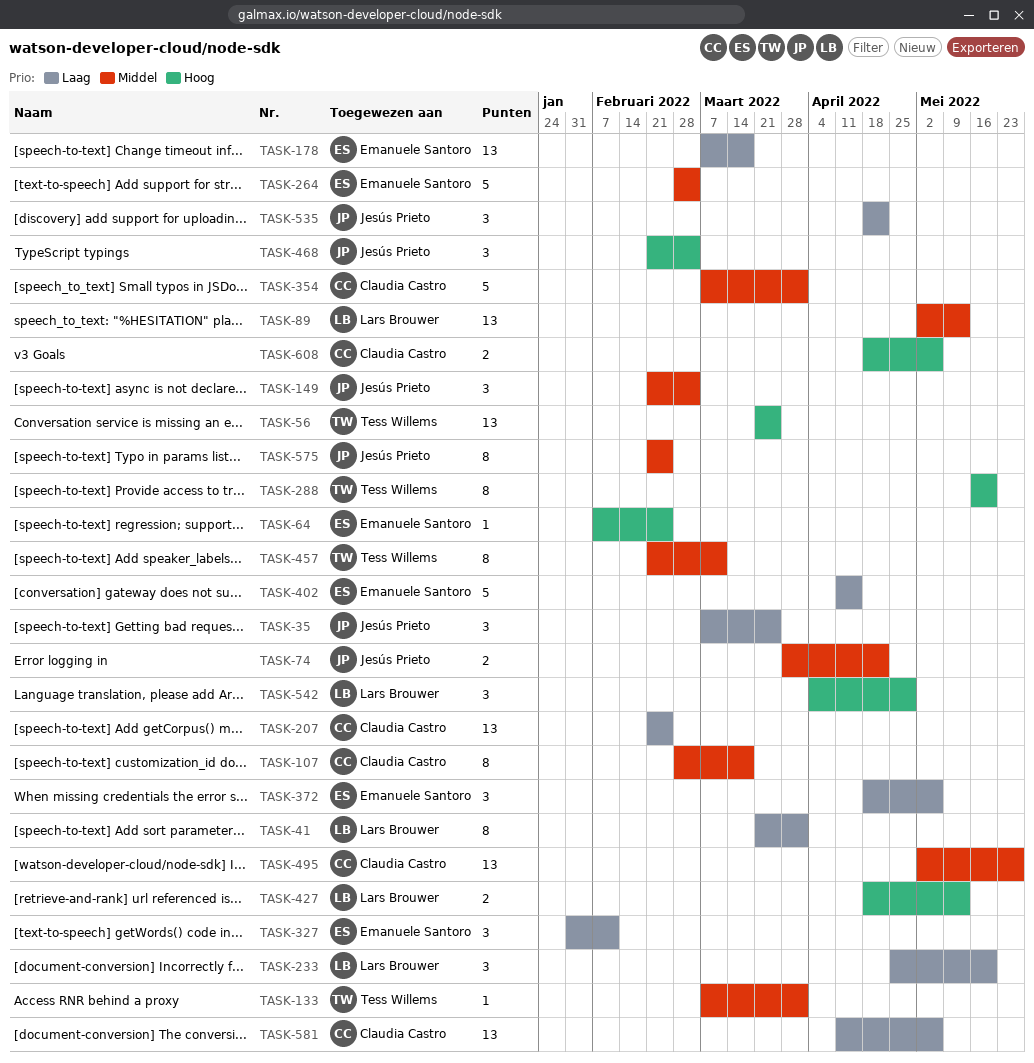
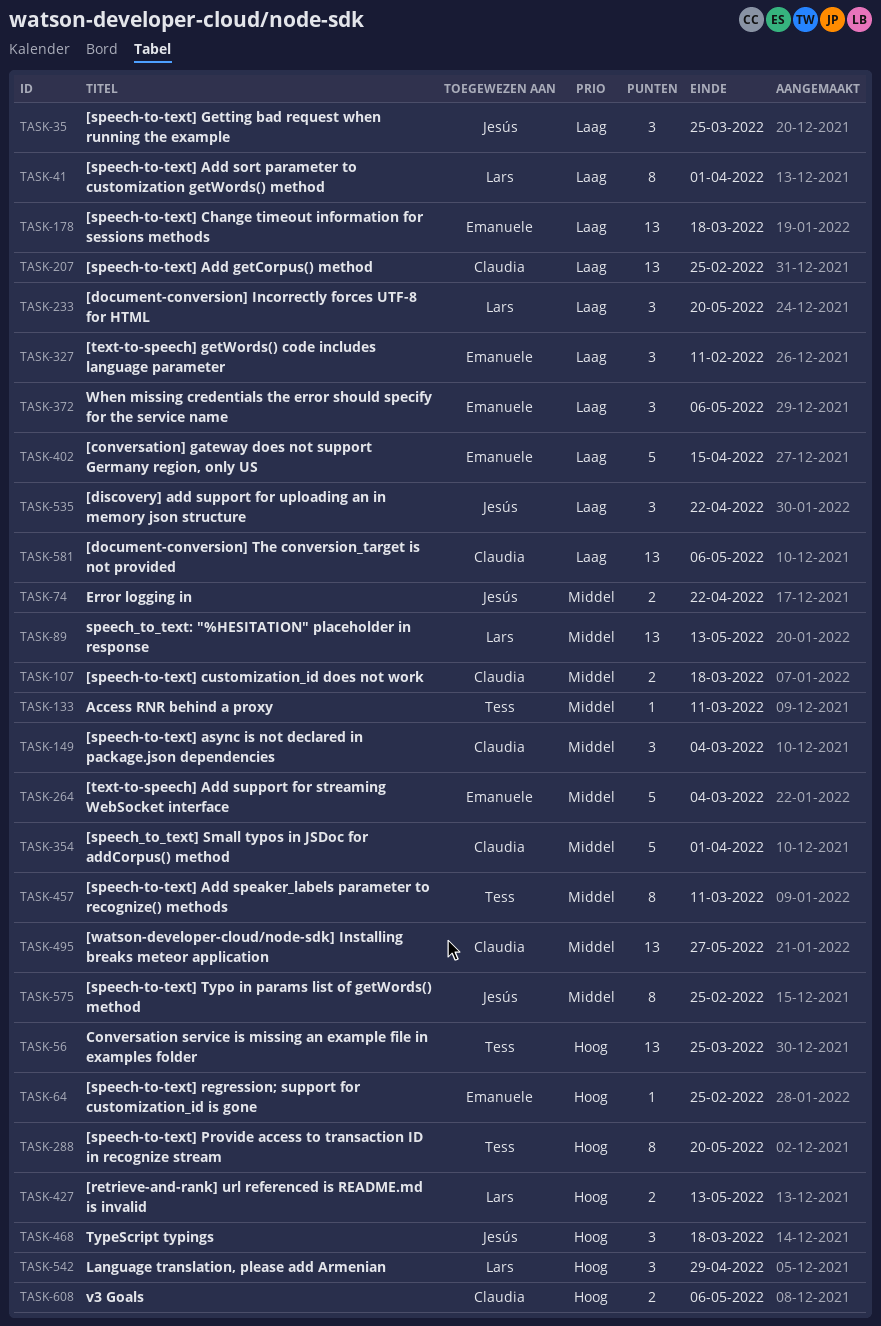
TASK-107, estimate: 8 -> 2
TASK-133, due: Apr 1 -> Mar 11
TASK-149, owner: Jesús Prieto -> Claudia Castro
TASK-468, due: Mar 4 -> Mar 18

